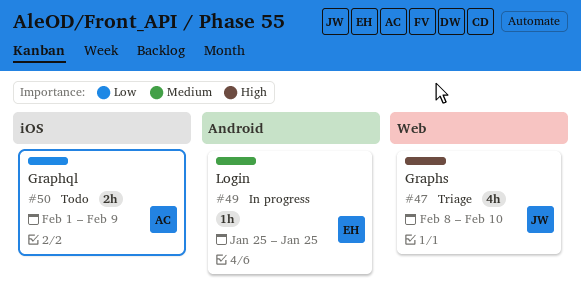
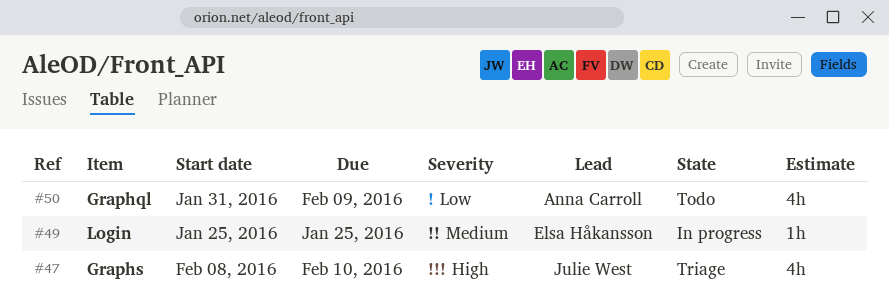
#50, estimate: 2h -> 4h
#50, start: Feb 1 -> Jan 31

